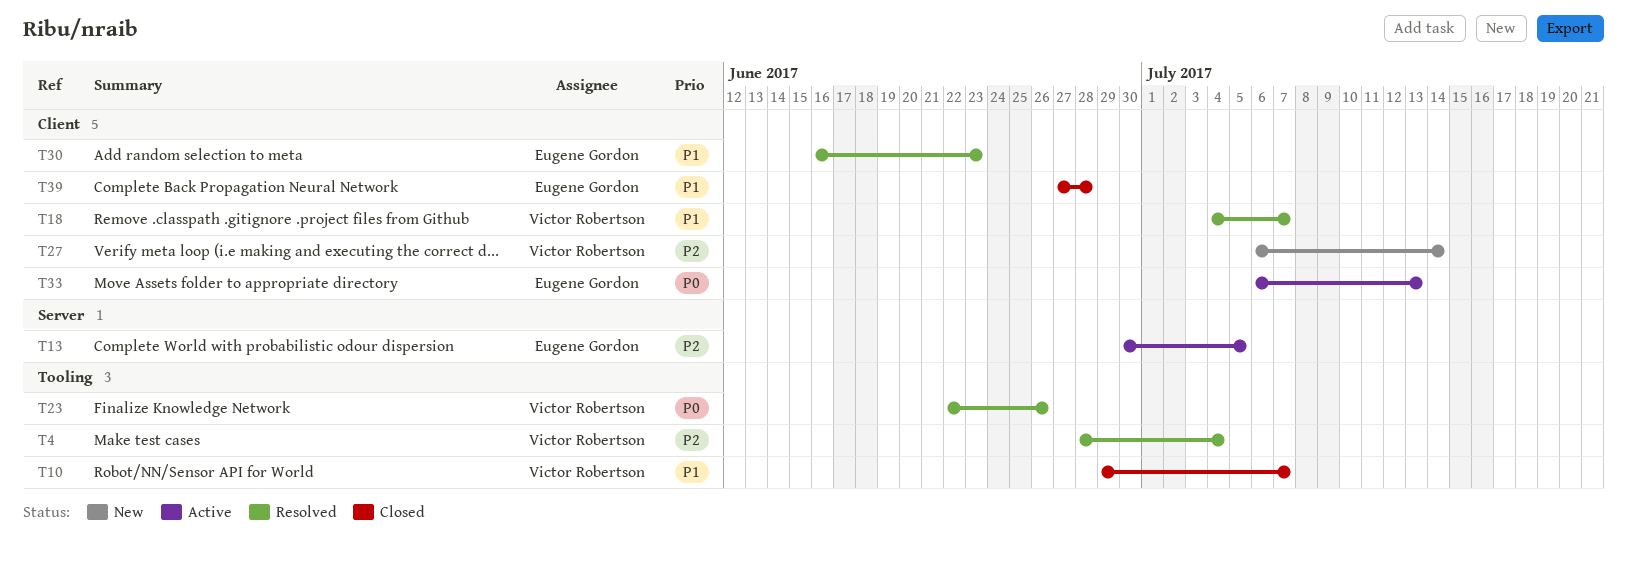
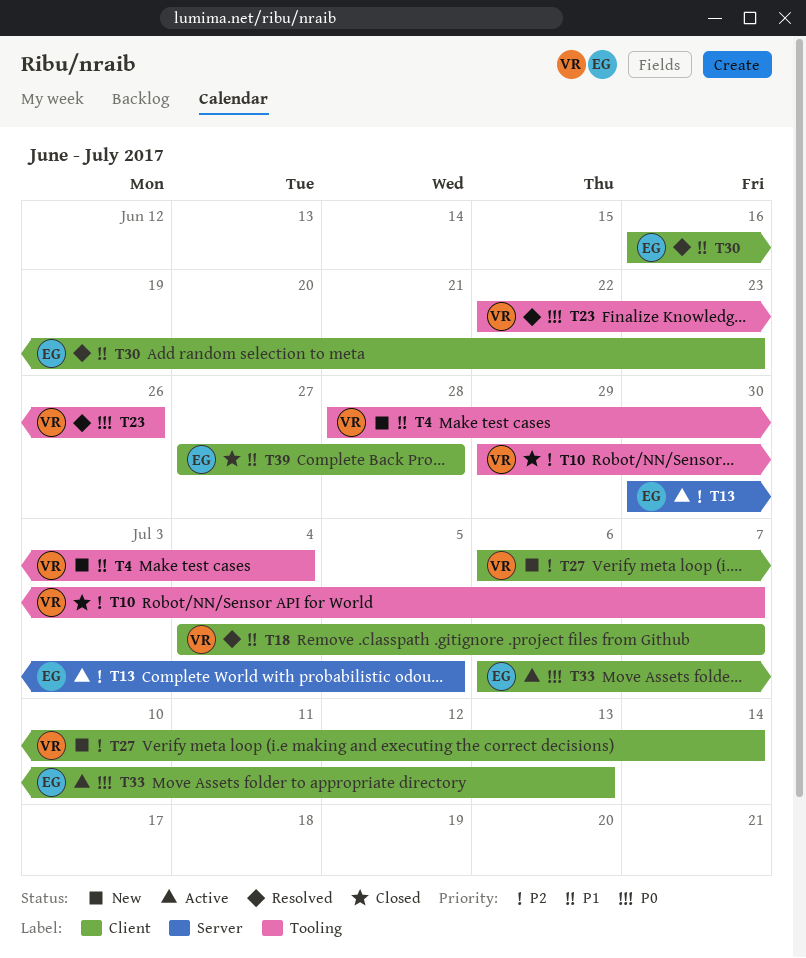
T4, status: Resolved -> New
T4, priority: P2 -> P1
T10, priority: P1 -> P2

